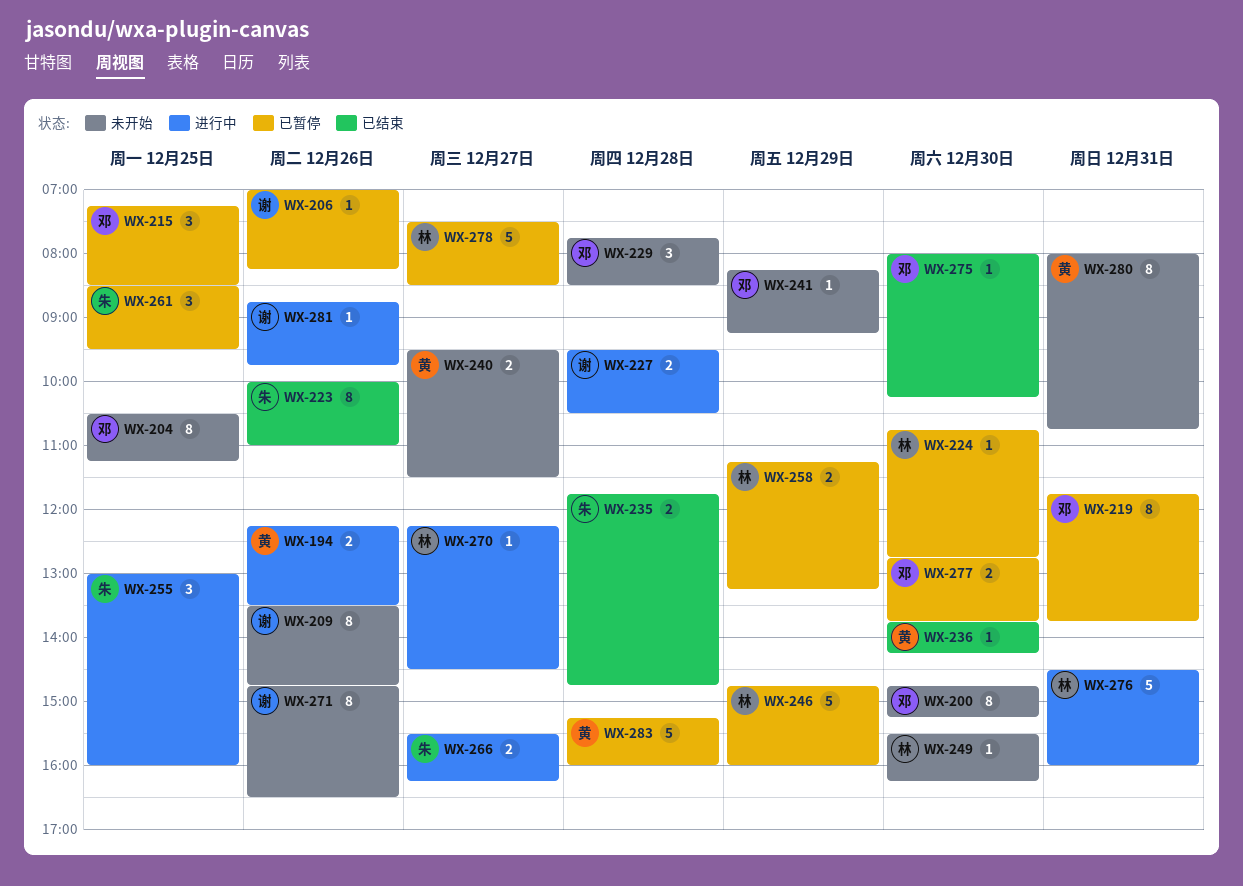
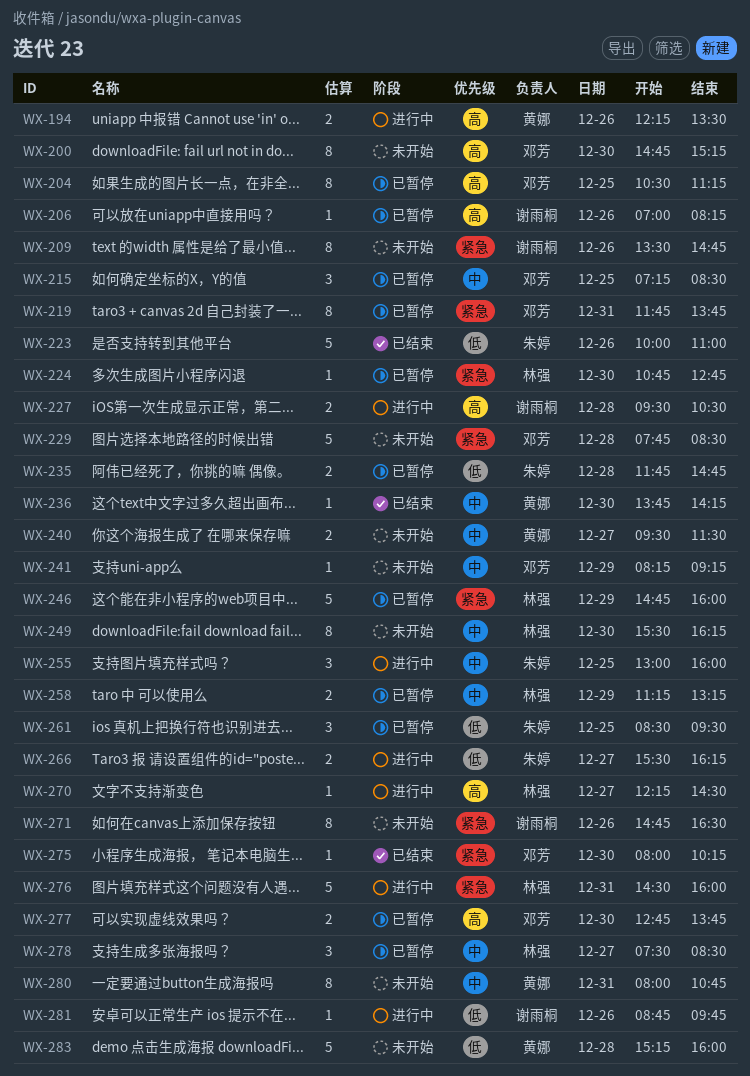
WX-204, status: 未开始 -> 已暂停
WX-223, estimate: 8 -> 5
WX-229, estimate: 3 -> 5
WX-235, status: 已结束 -> 已暂停
WX-249, estimate: 1 -> 8
WX-278, estimate: 5 -> 3
WX-283, status: 已暂停 -> 未开始

